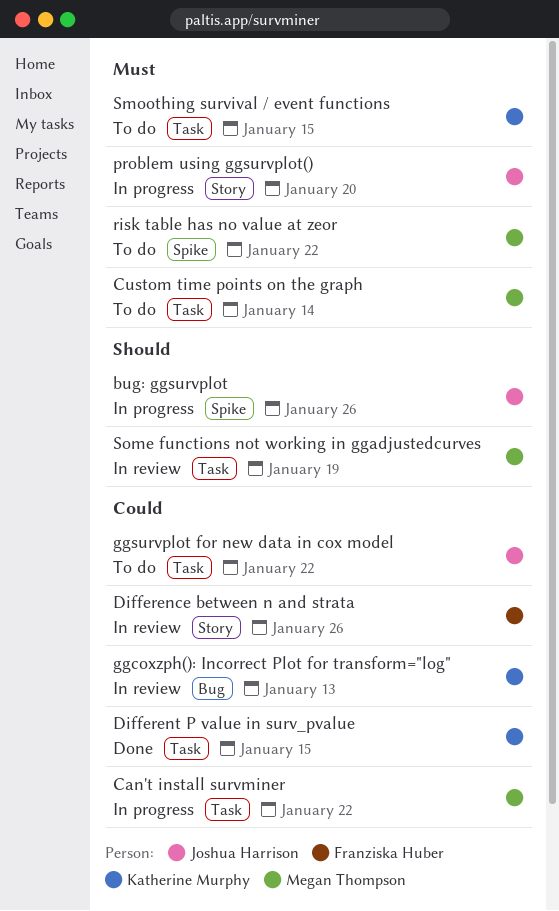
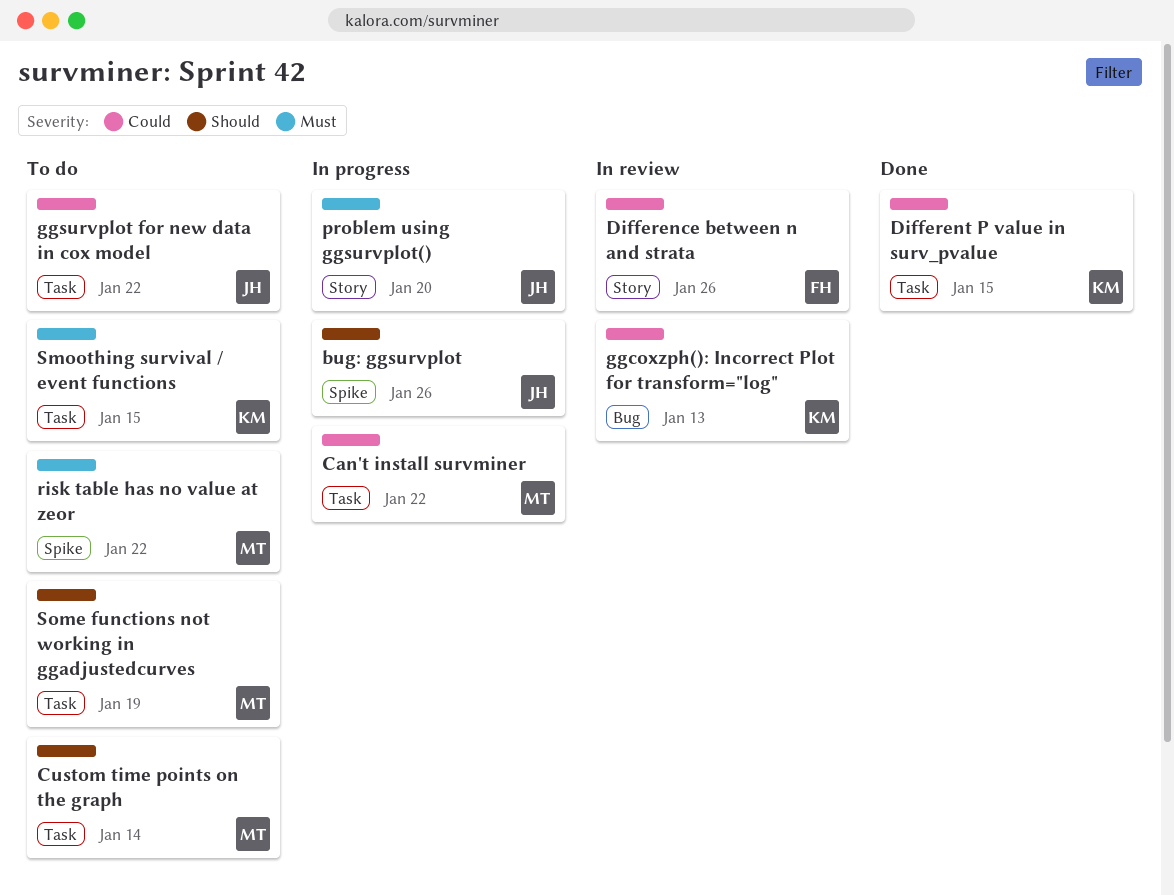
Custom time points on the graph, priority: Must -> Should
Some functions not working in ggadjustedcurves, status: In review -> To do

